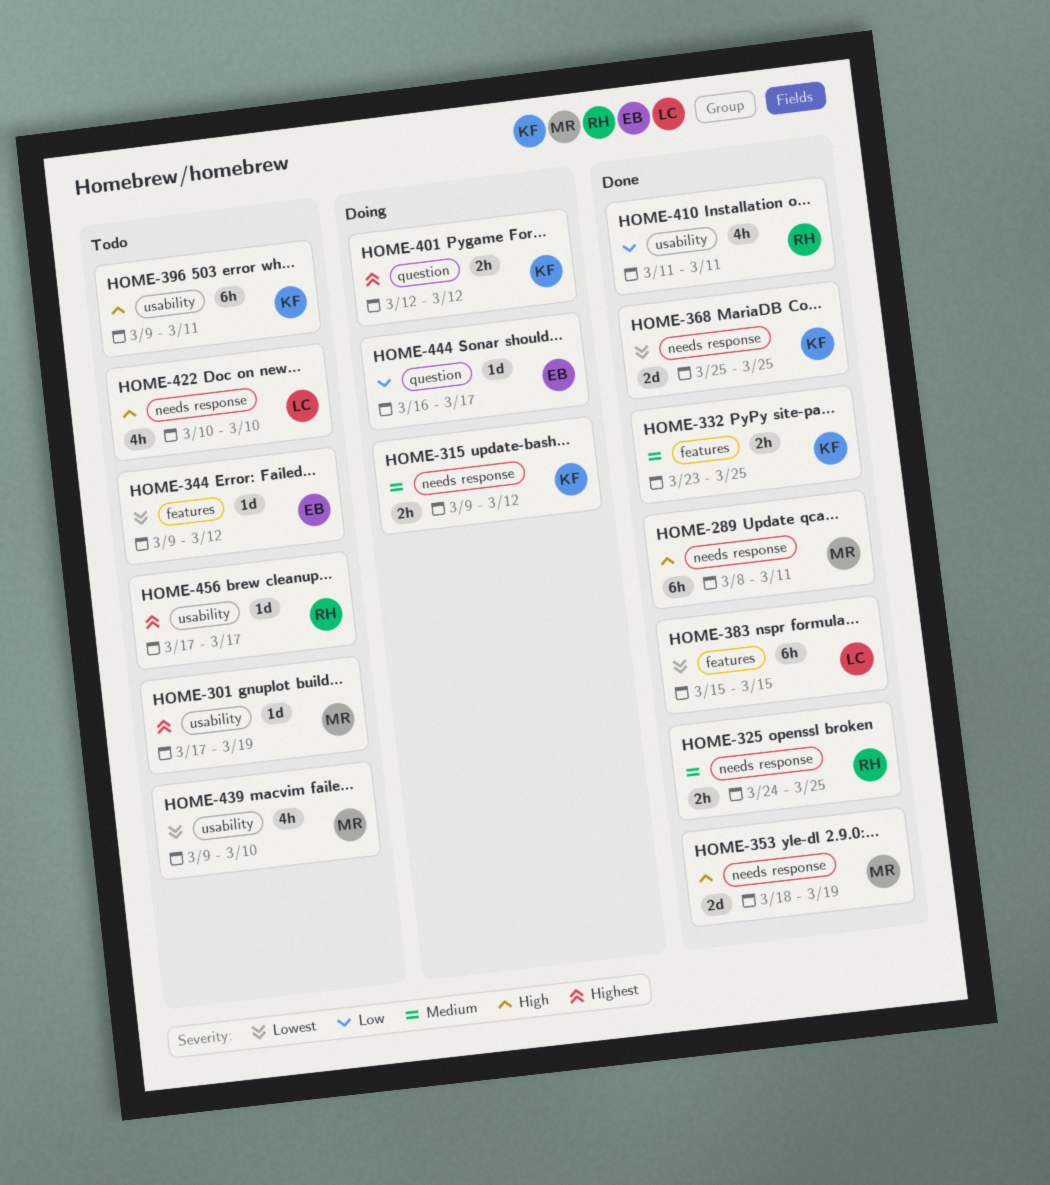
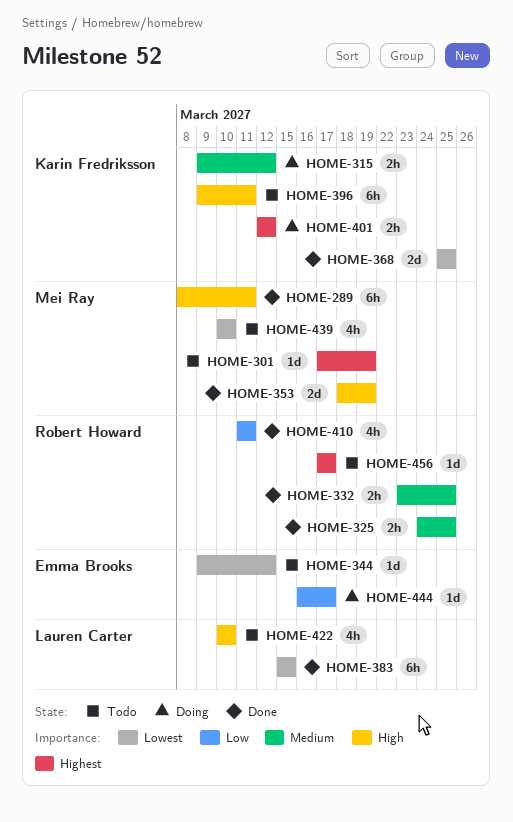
HOME-332, owner: Karin Fredriksson -> Robert Howard
HOME-439, start: Mar 9 -> Mar 10

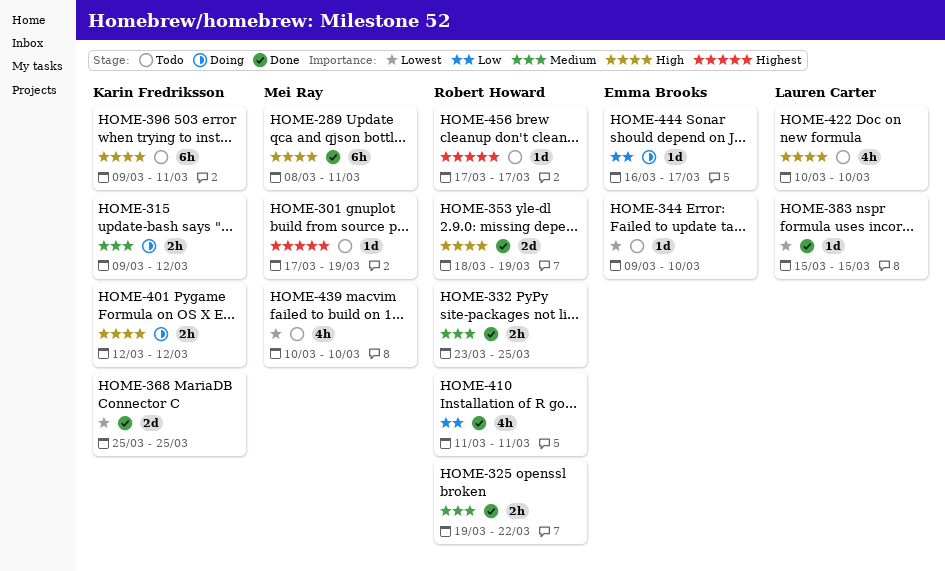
HOME-325, start: Mar 24 -> Mar 19
HOME-325, due: Mar 25 -> Mar 22
HOME-344, due: Mar 12 -> Mar 10
HOME-353, owner: Mei Ray -> Robert Howard
HOME-383, estimate: 6h -> 1d
HOME-401, priority: Highest -> High

